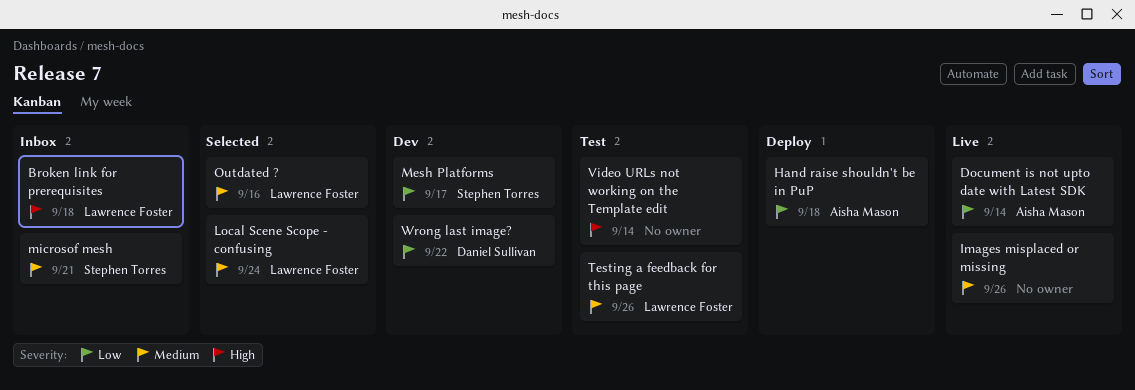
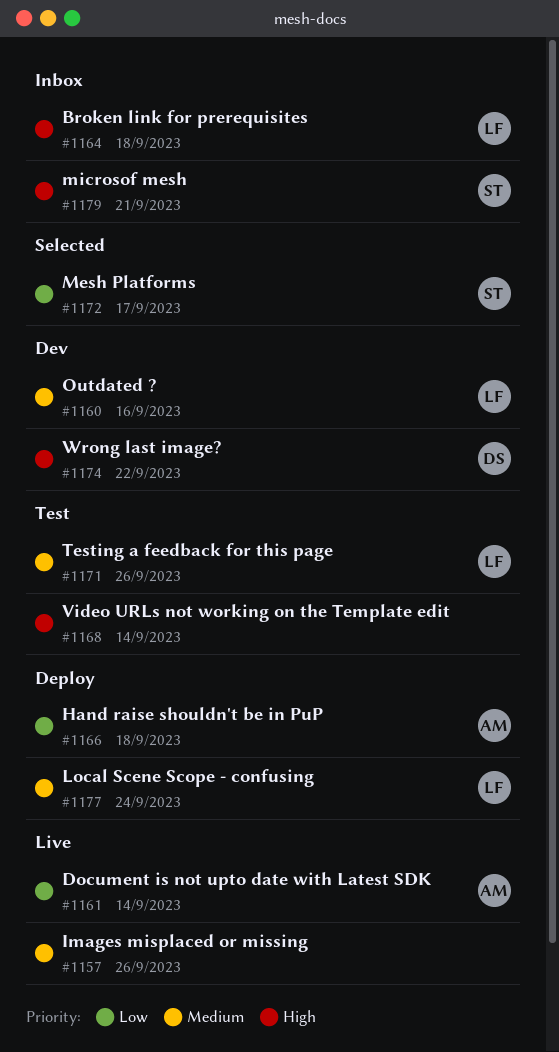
Local Scene Scope - confusing, status: Selected -> Deploy
Mesh Platforms, status: Dev -> Selected
microsof mesh, priority: Medium -> High
Outdated ?, status: Selected -> Dev
Wrong last image?, priority: Low -> High

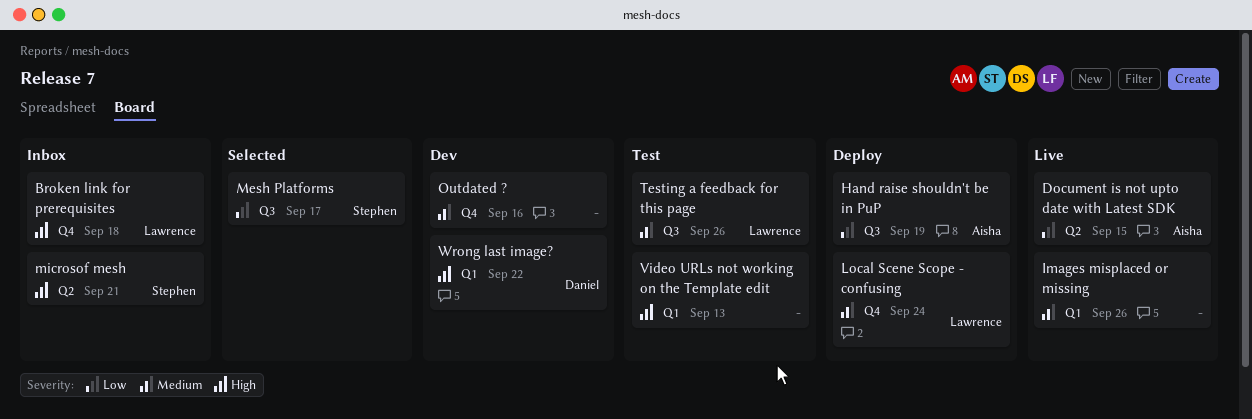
Document is not upto date with Latest SDK, due: Sep 14 -> Sep 15
Hand raise shouldn't be in PuP, due: Sep 18 -> Sep 19
Outdated ?, owner: Lawrence -> none
Video URLs not working on the Template edit, due: Sep 14 -> Sep 13

